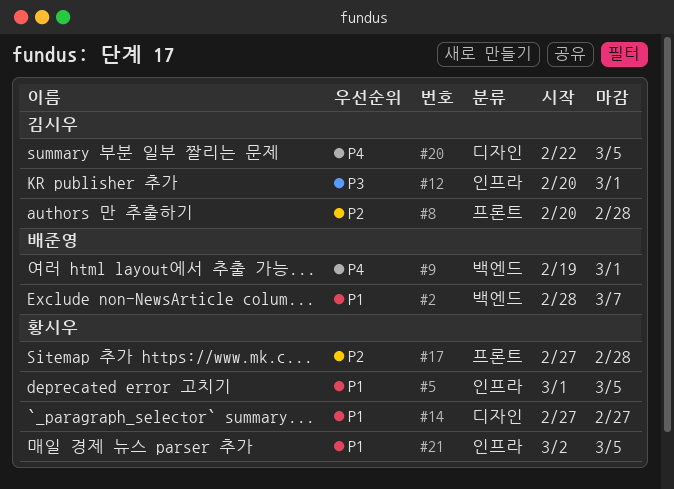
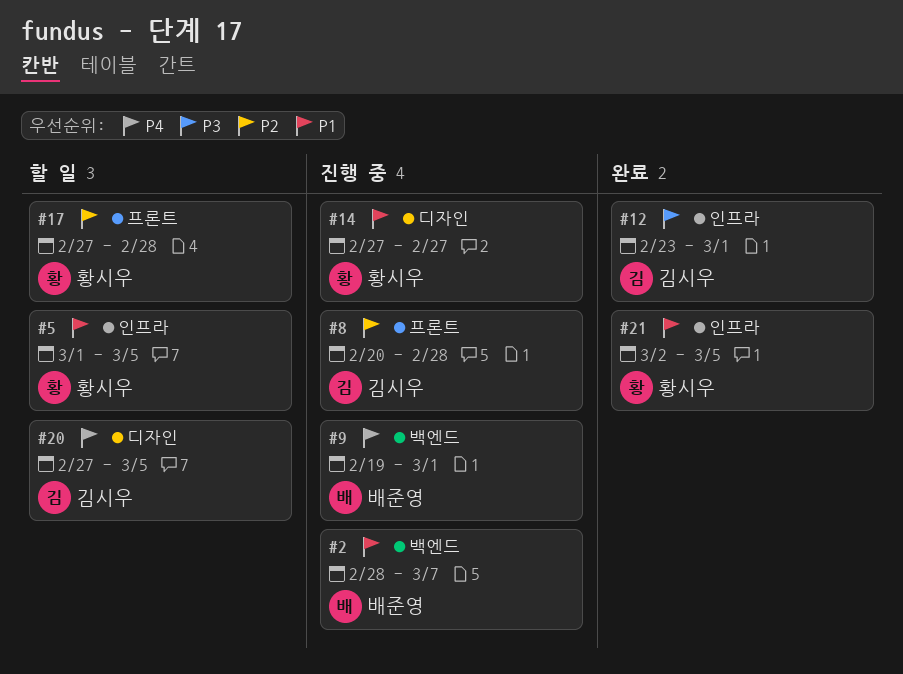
#12, start: Feb 20 -> Feb 23
#20, start: Feb 22 -> Feb 27

